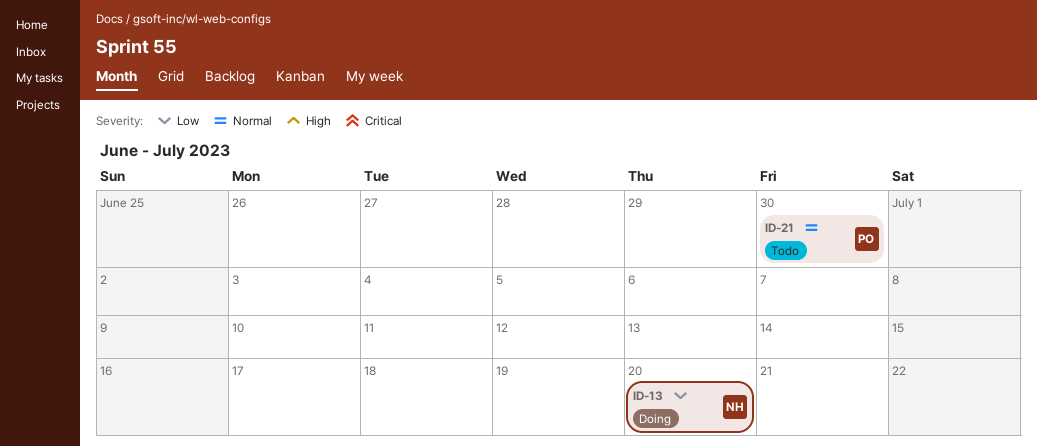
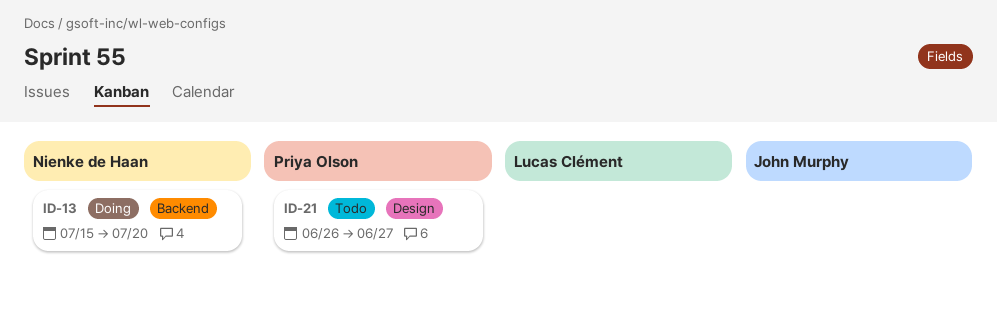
ID-21, due: Jun 30 -> Jun 27

